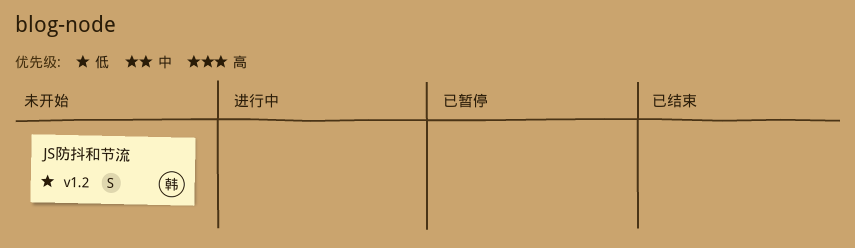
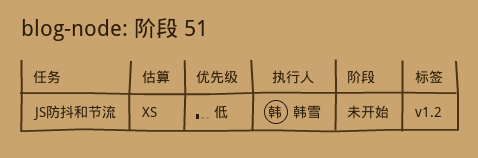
JS防抖和节流, estimate: S -> XS

